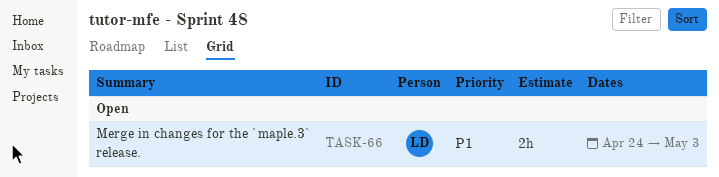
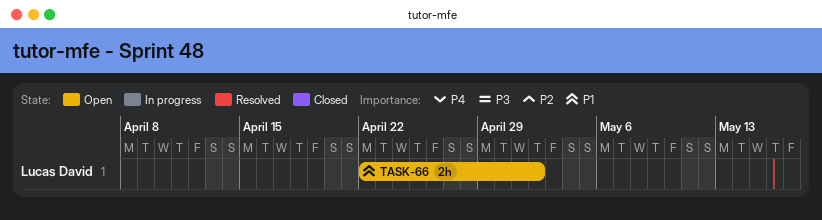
TASK-66, start: Apr 24 -> Apr 22
TASK-66, due: May 3 -> May 2

